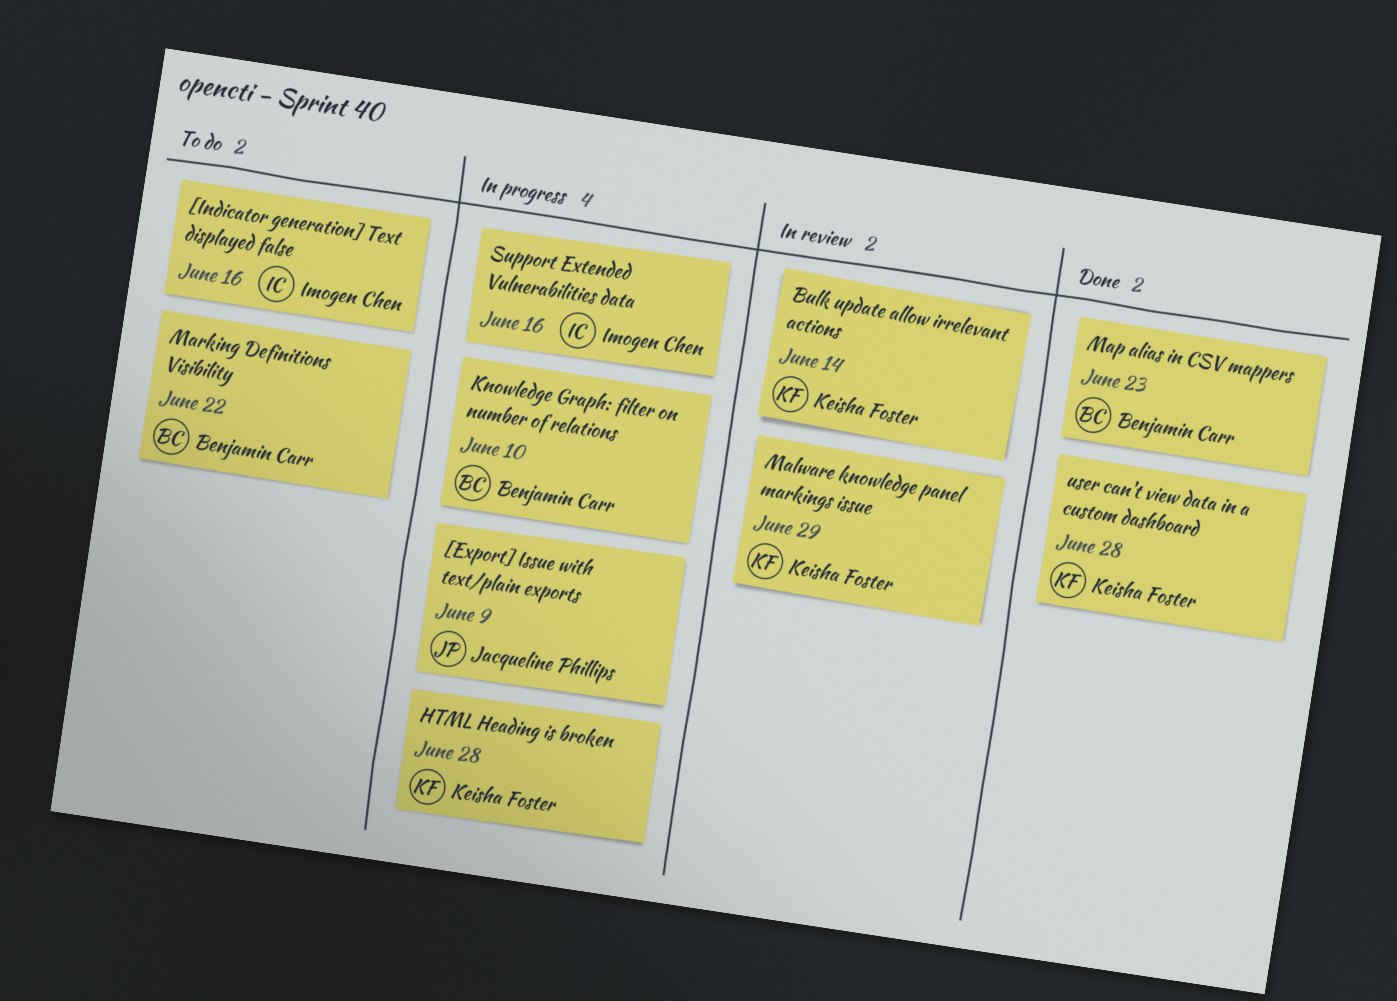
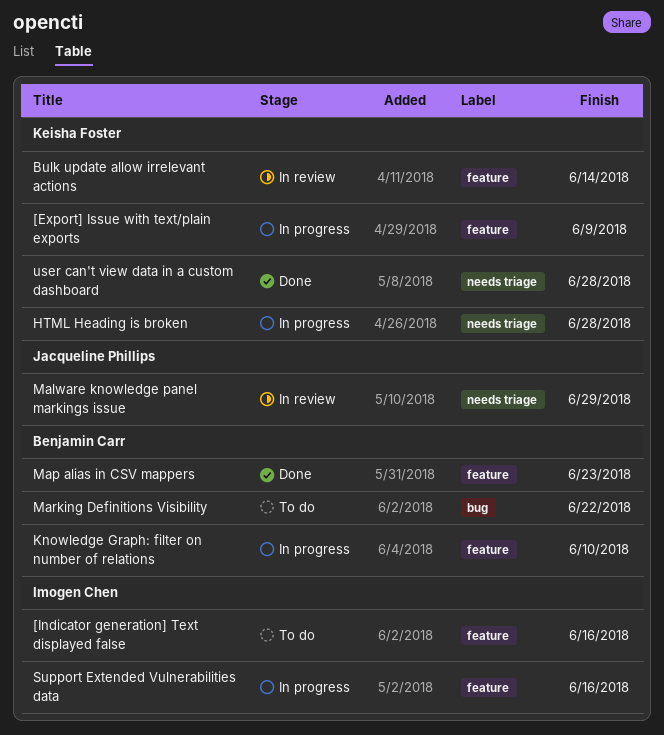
[Export] Issue with text/plain exports, owner: Jacqueline Phillips -> Keisha Foster
Malware knowledge panel markings issue, owner: Keisha Foster -> Jacqueline Phillips

